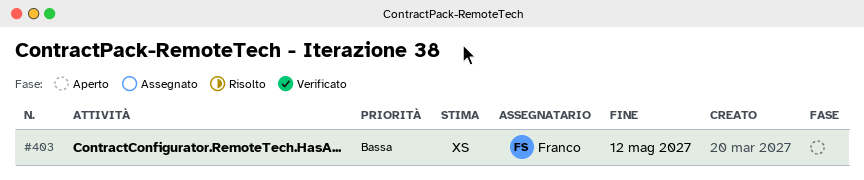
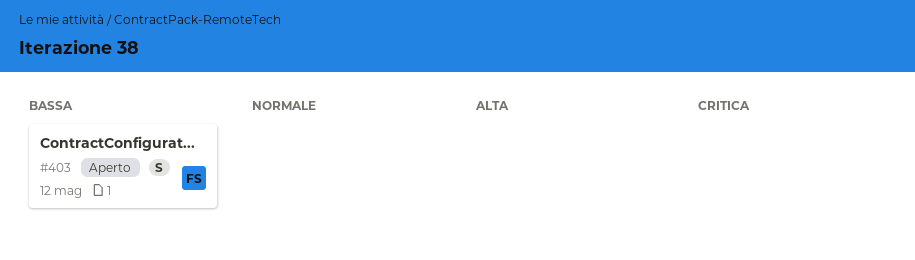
#403, estimate: XS -> S

